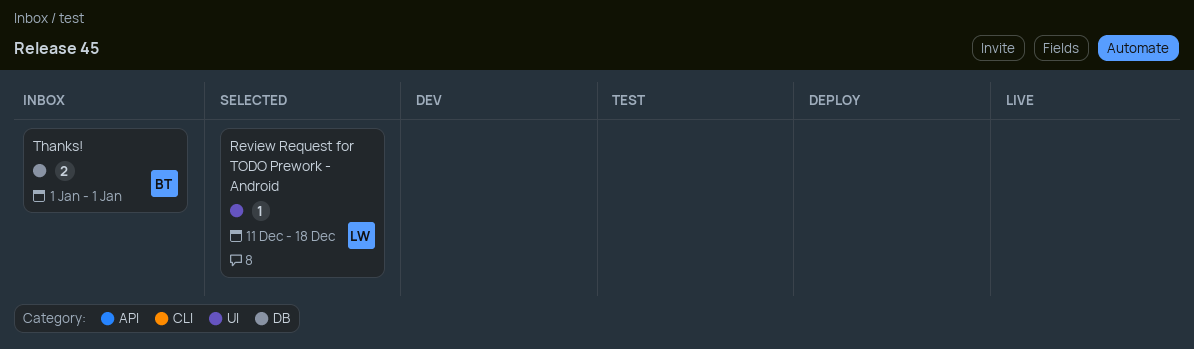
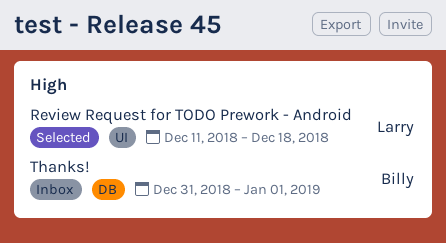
Thanks!, start: Jan 1 -> Dec 31

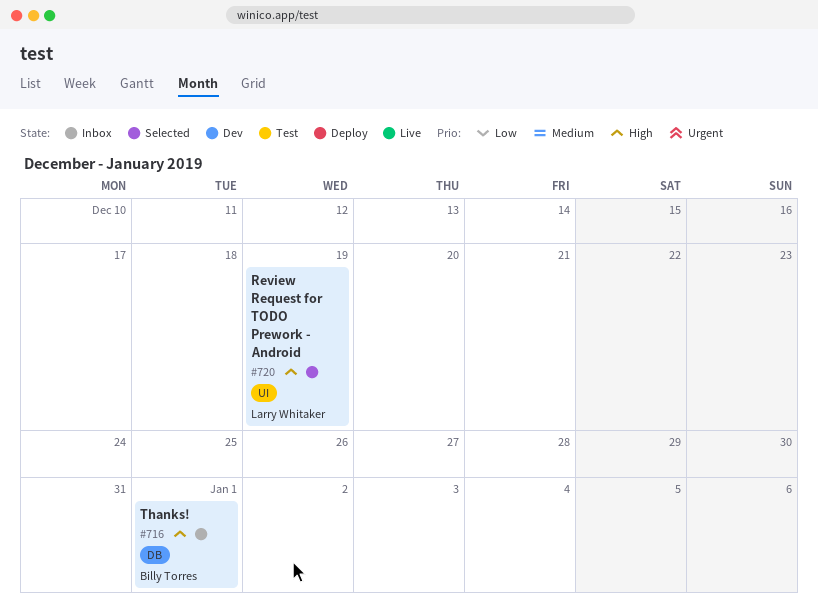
Review Request for TODO Prework - Android, due: Dec 18 -> Dec 19

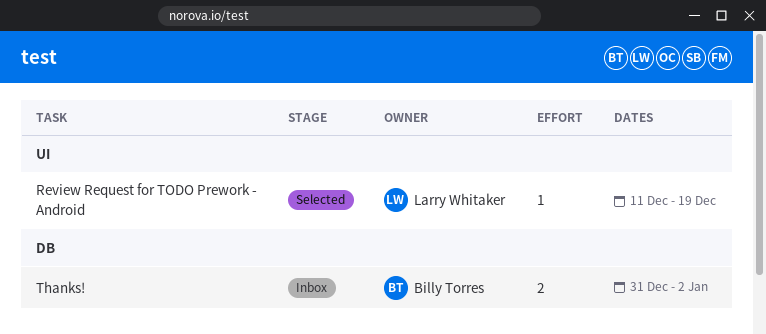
Thanks!, due: Jan 1 -> Jan 2

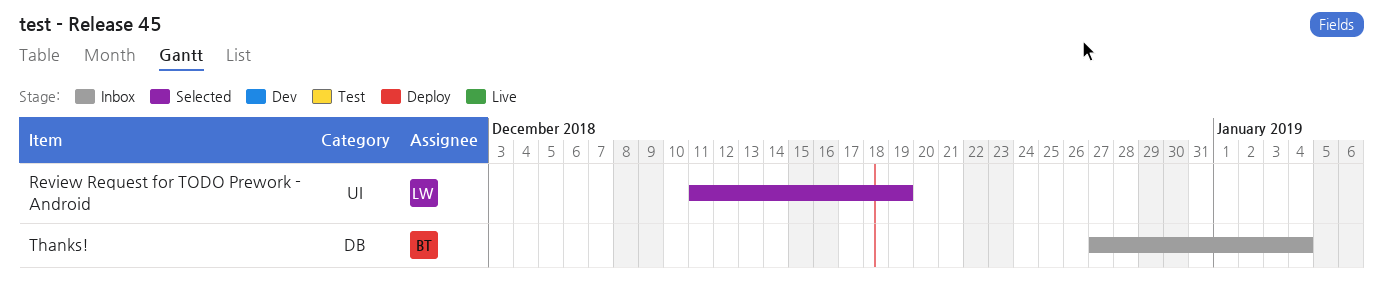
Thanks!, start: Dec 31 -> Dec 27
Thanks!, due: Jan 2 -> Jan 4

